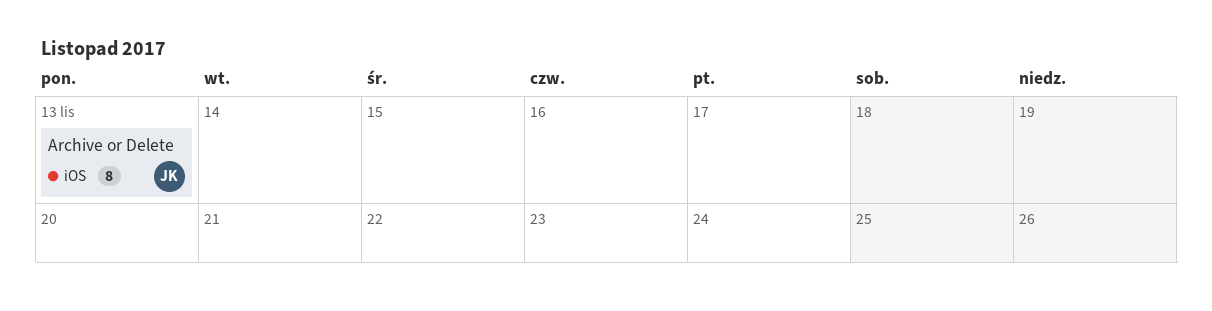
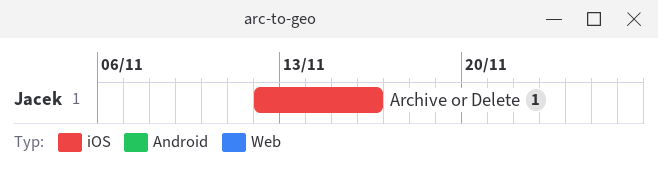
Archive or Delete, estimate: 8 -> 1
Archive or Delete, due: Nov 13 -> Nov 16

